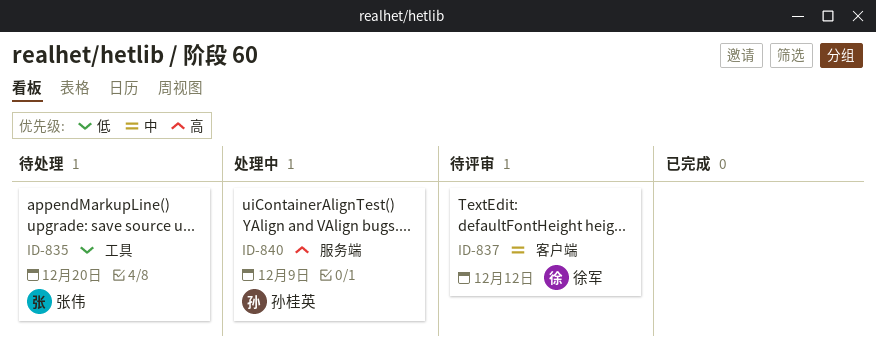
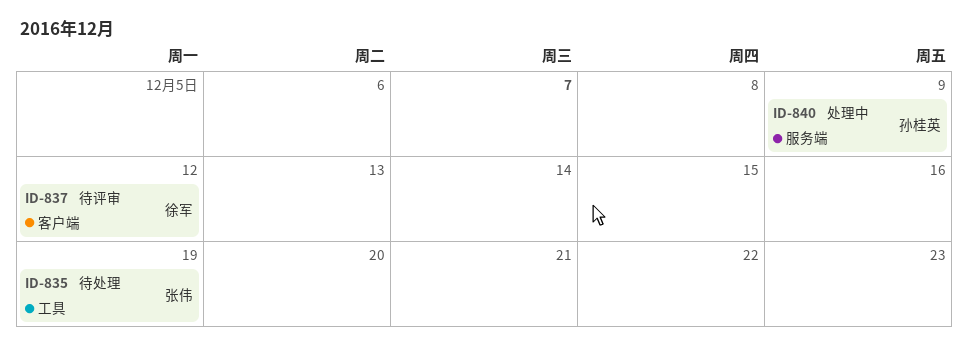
ID-835, due: Dec 20 -> Dec 19

